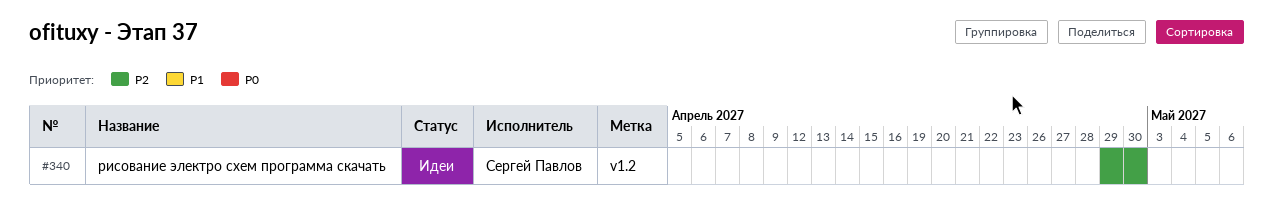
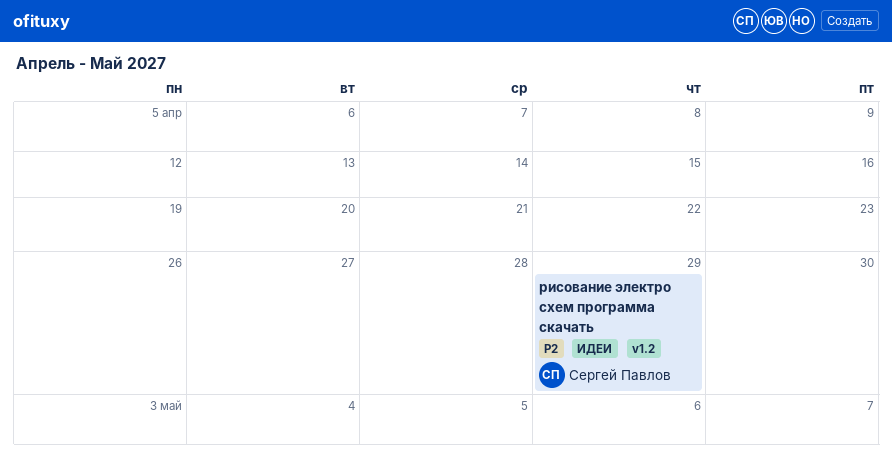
рисование электро схем программа скачать, due: Apr 30 -> Apr 29

